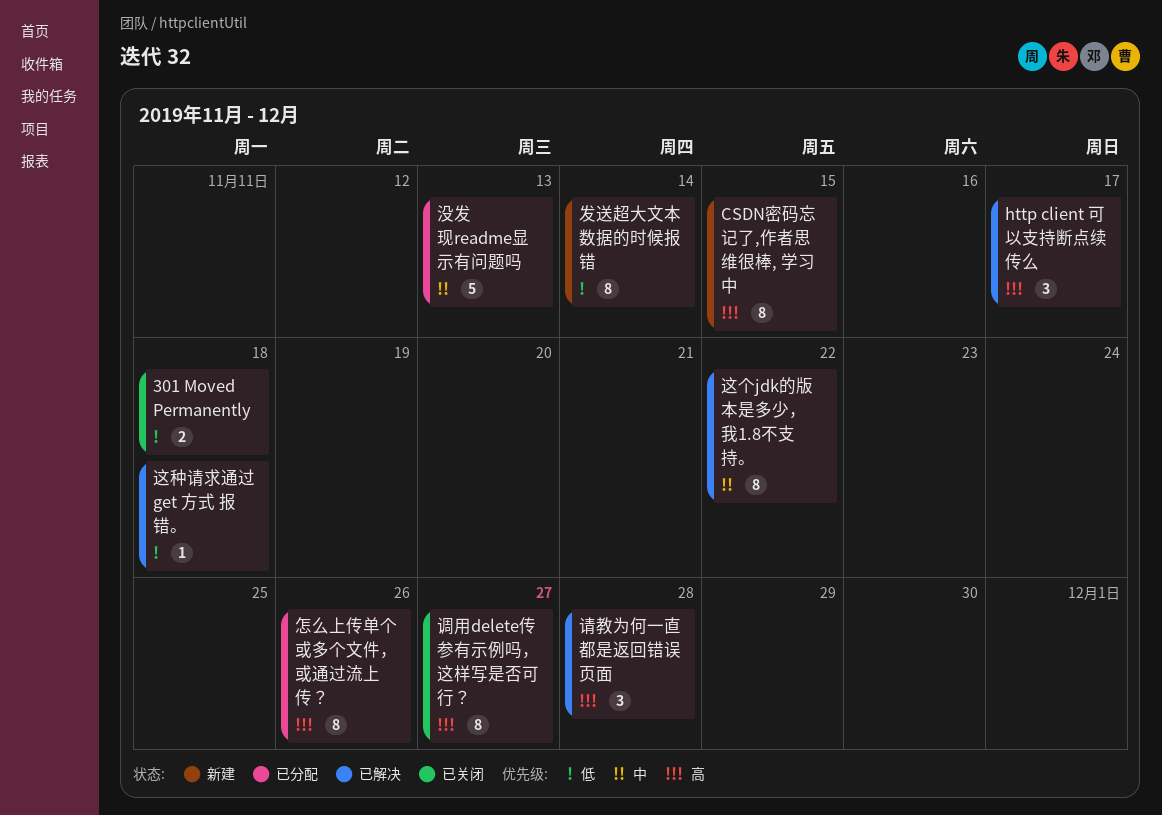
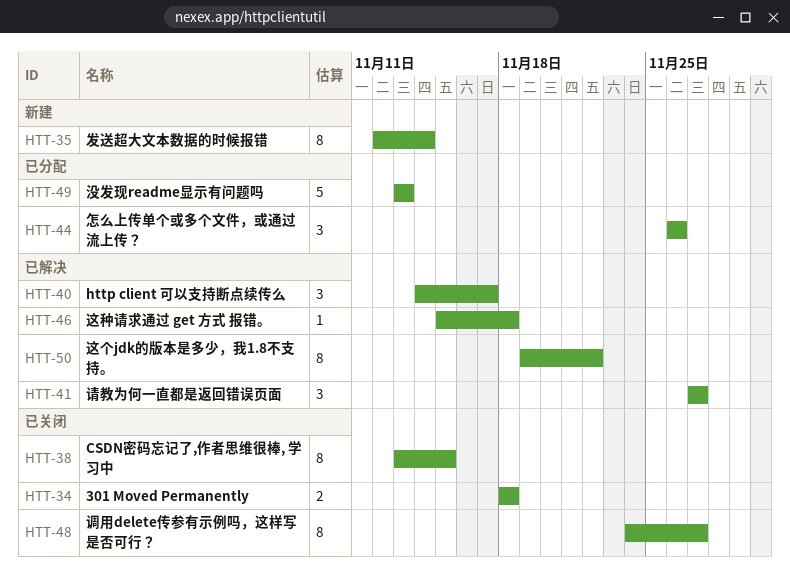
CSDN密码忘记了,作者思维很棒, 学习中, status: 新建 -> 已关闭
怎么上传单个或多个文件，或通过流上传？, estimate: 8 -> 3
请教为何一直都是返回错误页面, due: Nov 28 -> Nov 27

